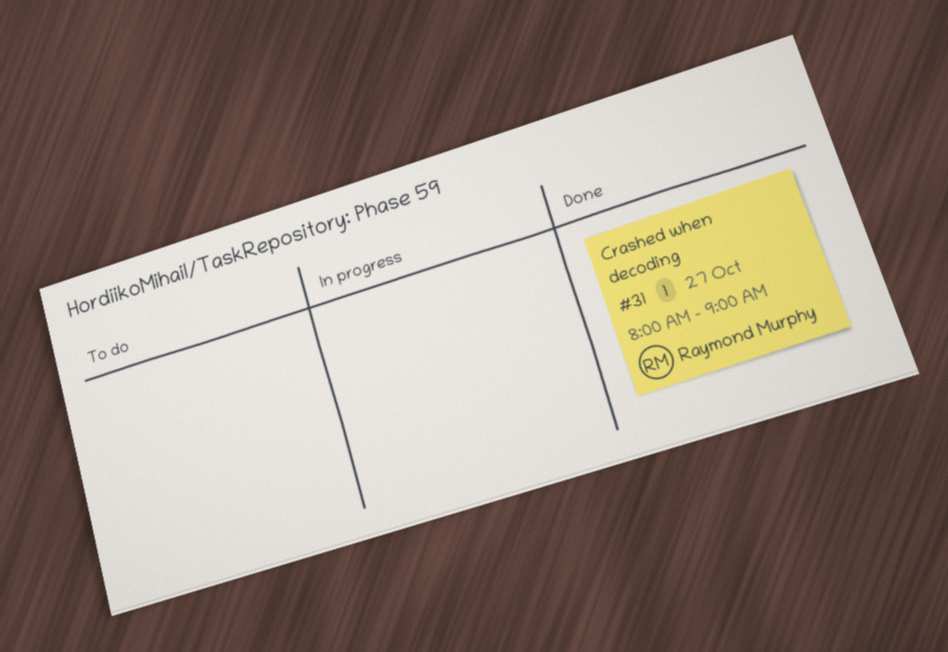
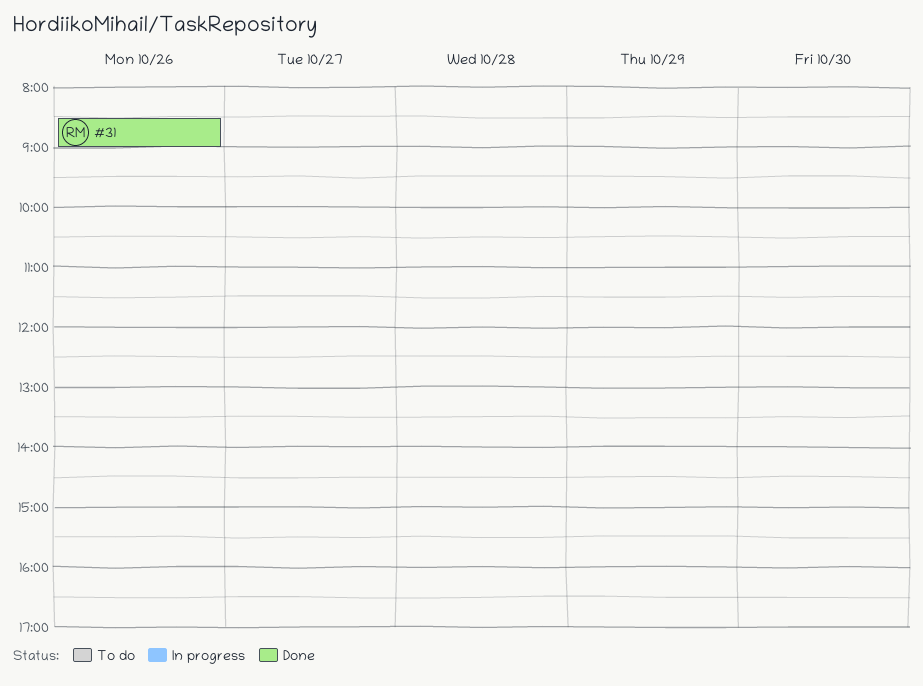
#31, day: Oct 27 -> Oct 26
#31, begins: 08:00 -> 08:30

